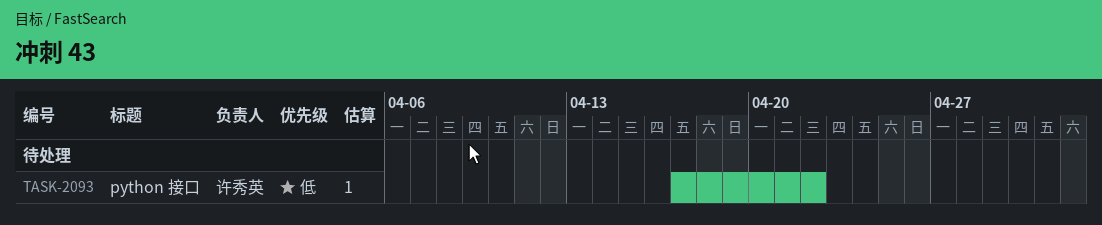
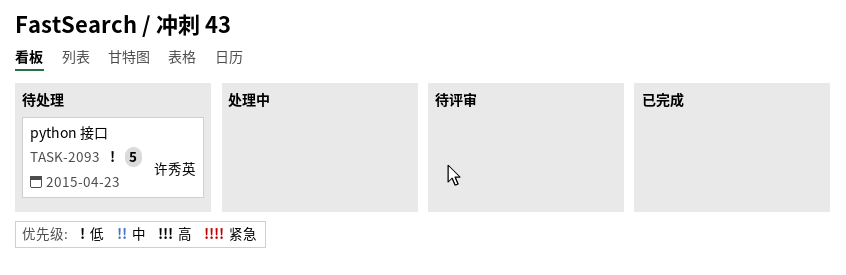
TASK-2093, estimate: 1 -> 5
TASK-2093, due: Apr 22 -> Apr 23

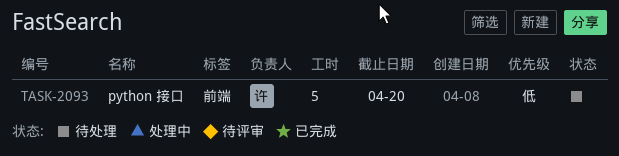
TASK-2093, due: Apr 23 -> Apr 20

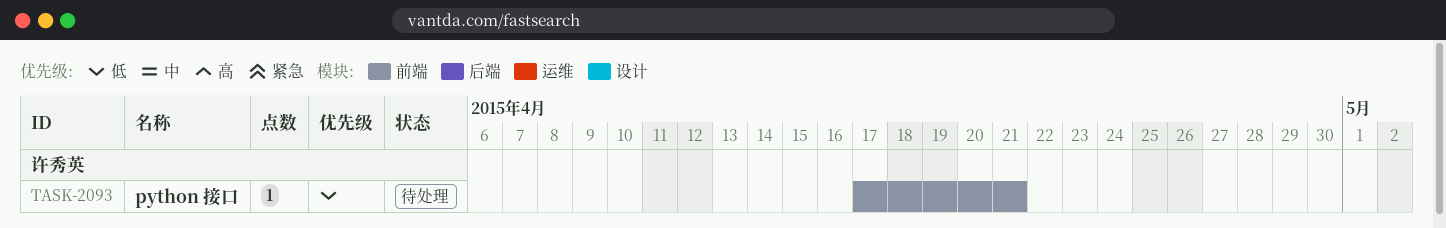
TASK-2093, estimate: 5 -> 1
TASK-2093, due: Apr 20 -> Apr 21

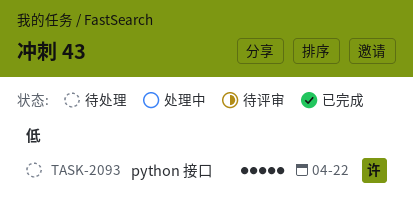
TASK-2093, estimate: 1 -> 5
TASK-2093, due: Apr 21 -> Apr 22

